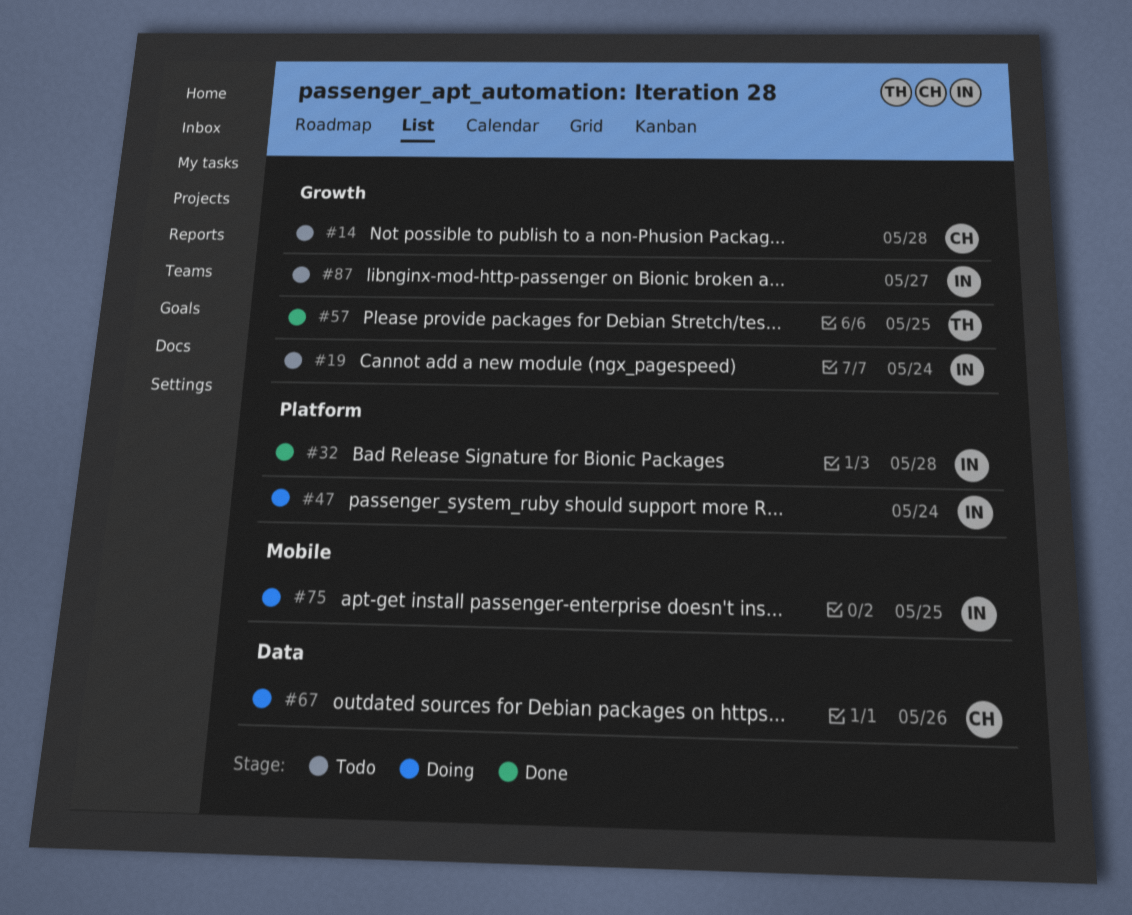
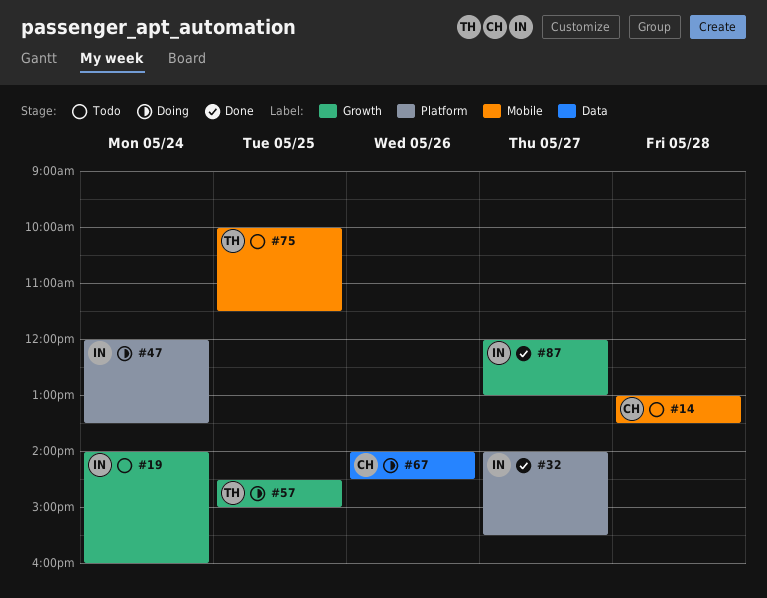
#14, label: Growth -> Mobile
#32, day: May 28 -> May 27
#57, status: Done -> Doing
#75, status: Doing -> Todo
#75, owner: IN -> TH
#87, status: Todo -> Done

